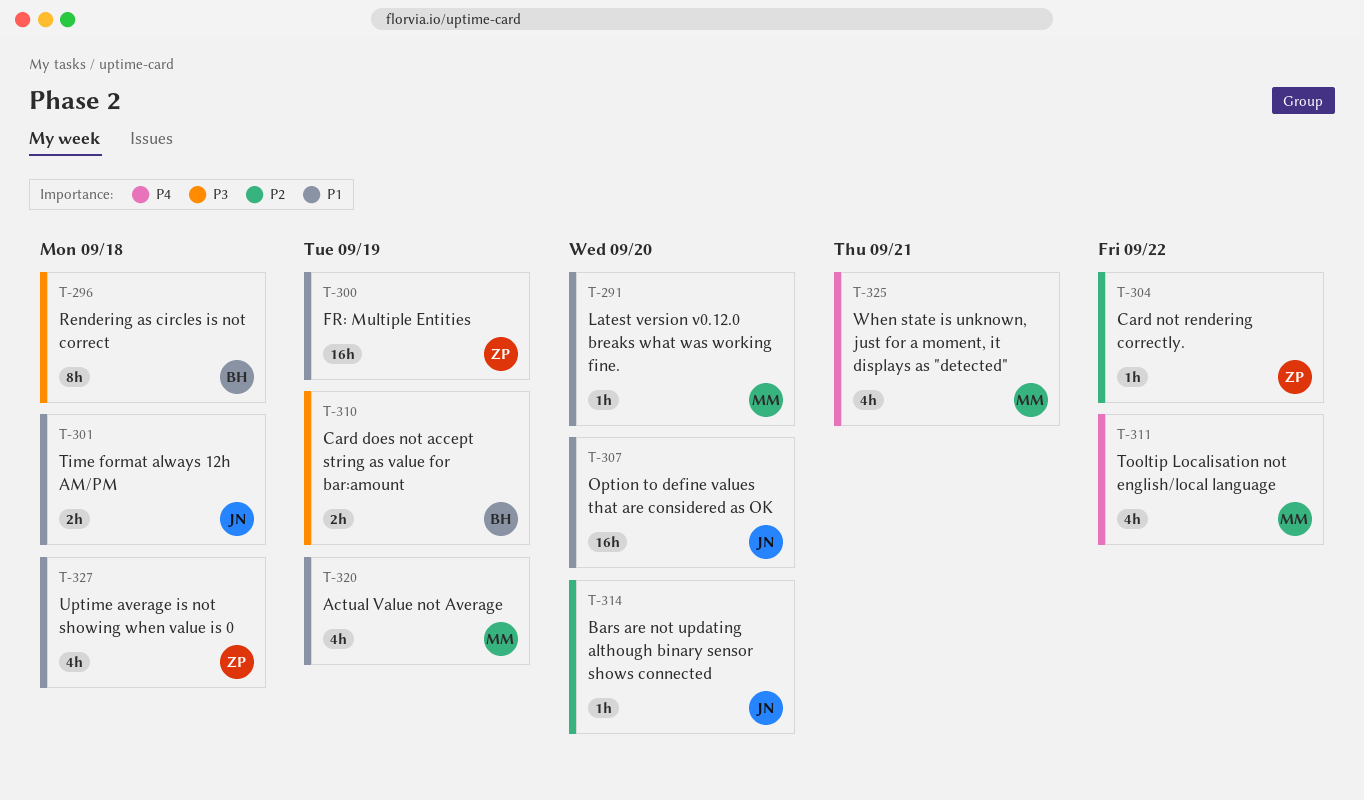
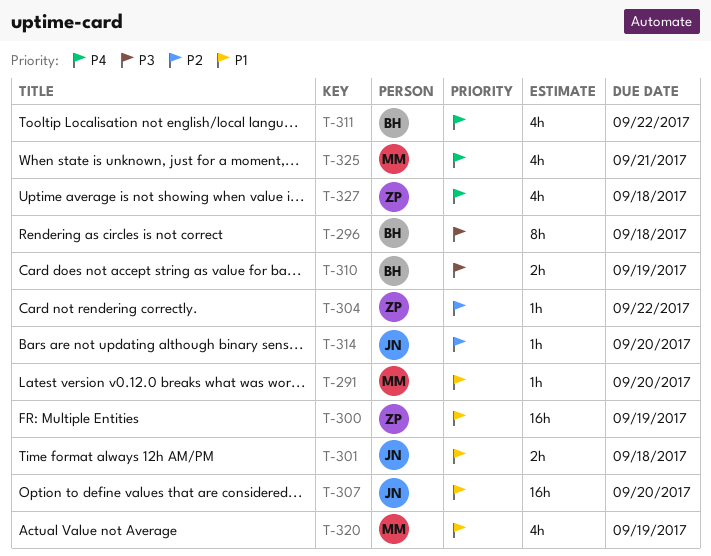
T-311, owner: MM -> BH
T-327, priority: P1 -> P4

